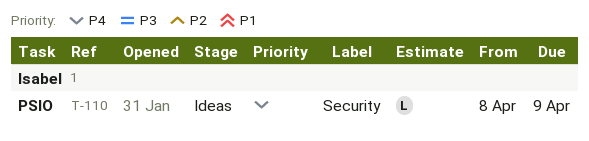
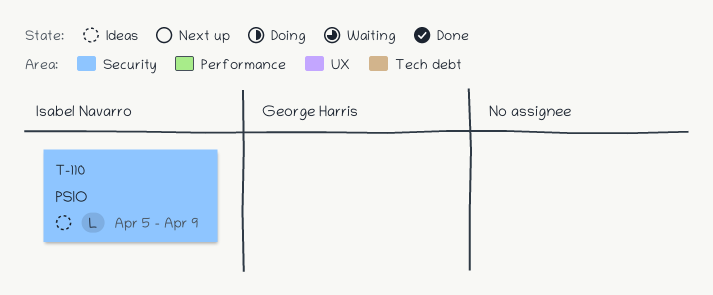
T-110, start: Apr 8 -> Apr 5

